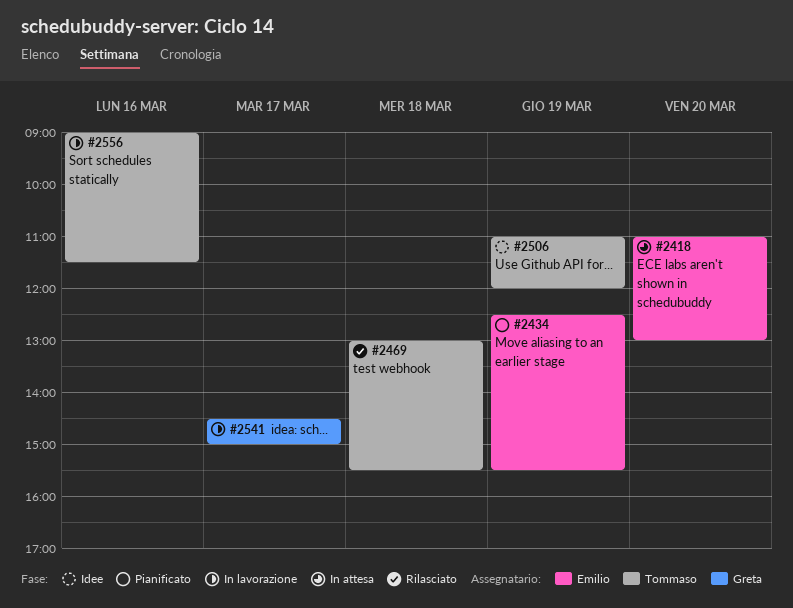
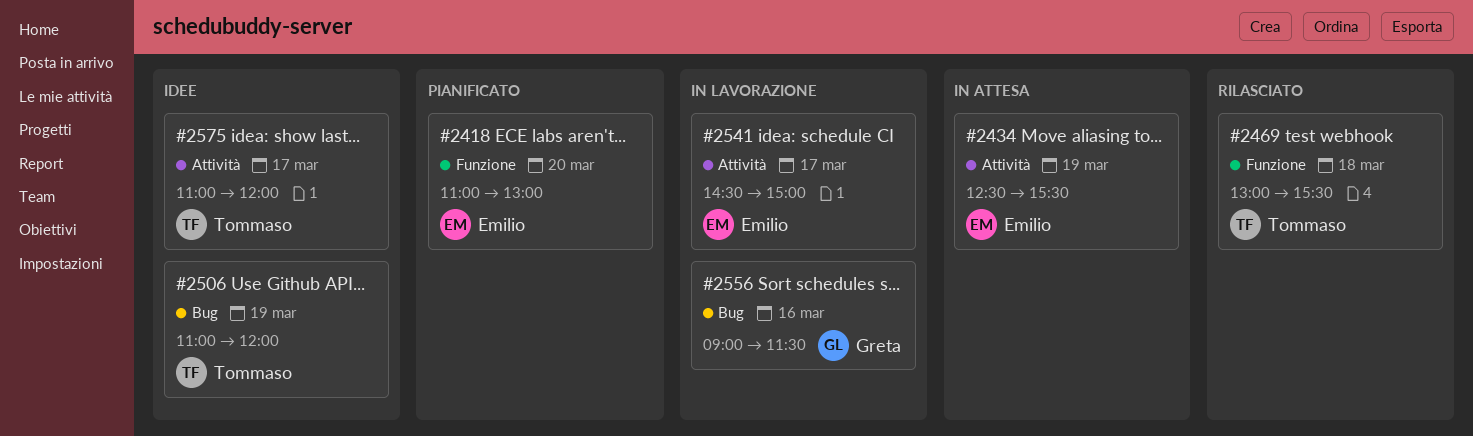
#2418, status: In attesa -> Pianificato
#2434, status: Pianificato -> In attesa
#2541, owner: Greta -> Emilio
#2556, owner: Tommaso -> Greta
#2575: none -> present

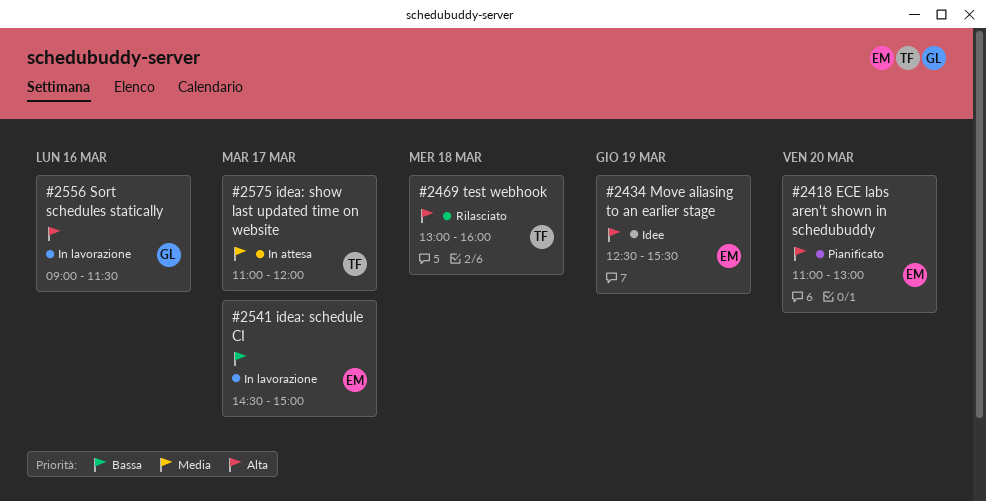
#2434, status: In attesa -> Idee
#2469, ends: 15:30 -> 16:00
#2506: present -> none
#2575, status: Idee -> In attesa

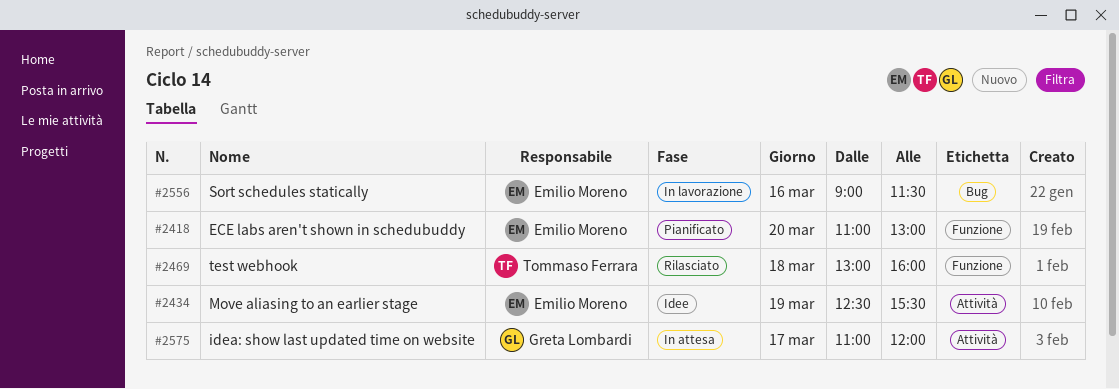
#2541: present -> none
#2556, owner: Greta Lombardi -> Emilio Moreno
#2575, owner: Tommaso Ferrara -> Greta Lombardi

